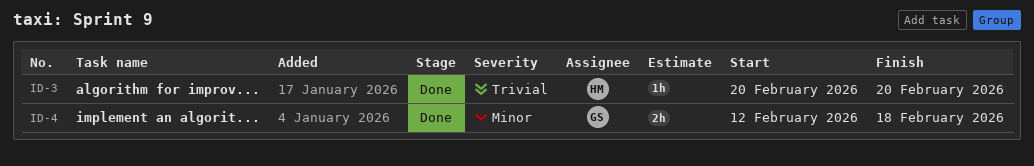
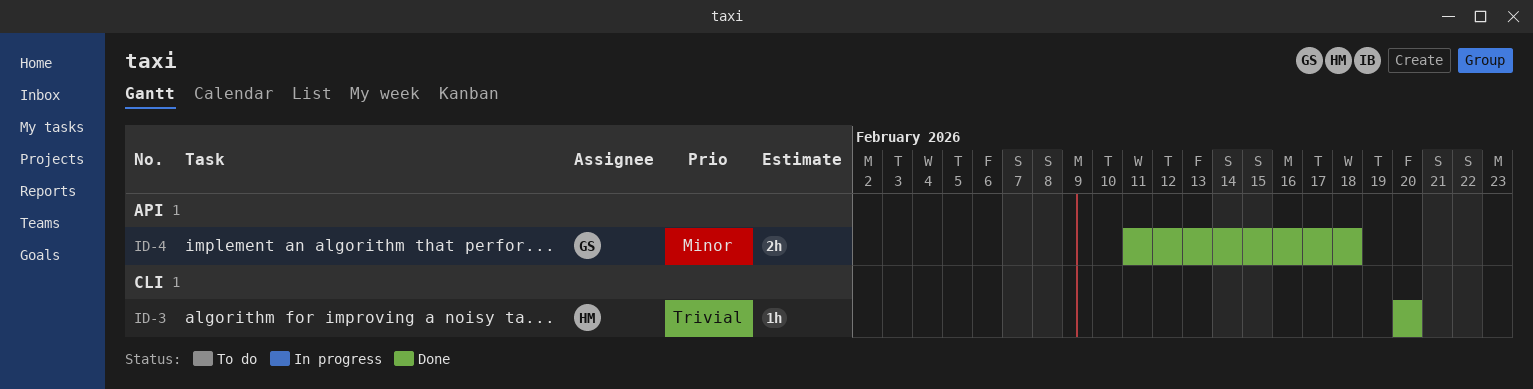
ID-4, start: Feb 12 -> Feb 11

